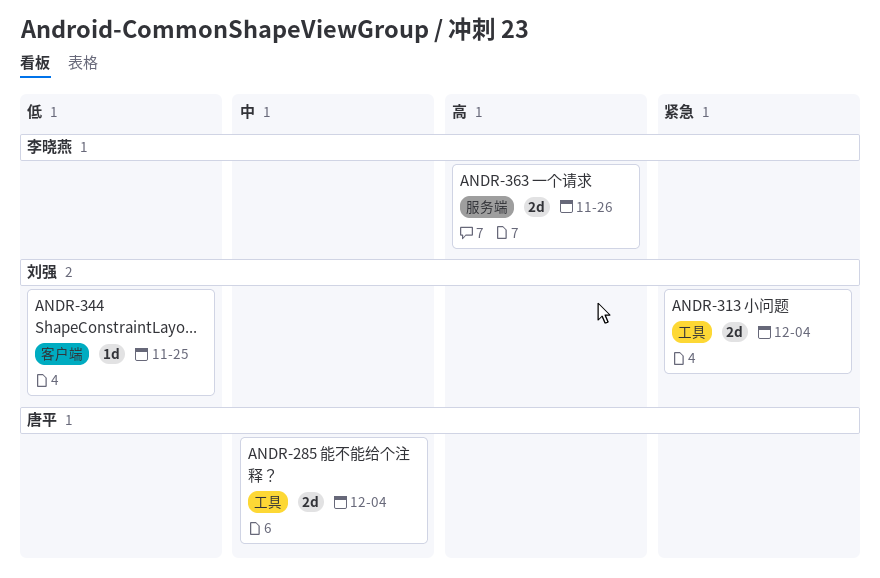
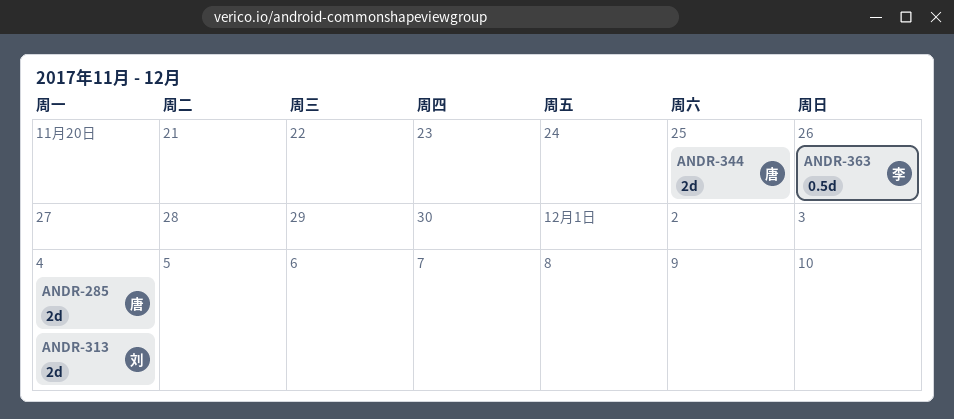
ANDR-344, owner: 刘强 -> 唐平
ANDR-344, estimate: 1d -> 2d
ANDR-363, estimate: 2d -> 0.5d

